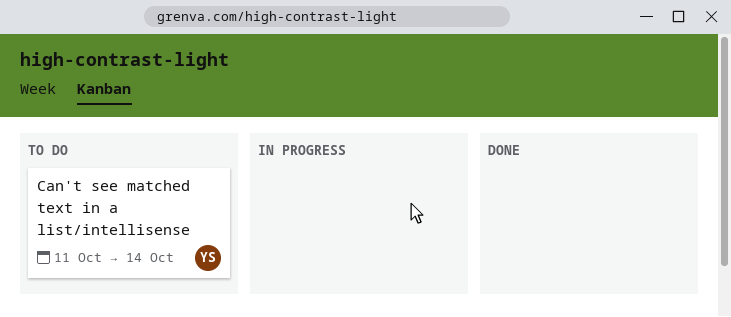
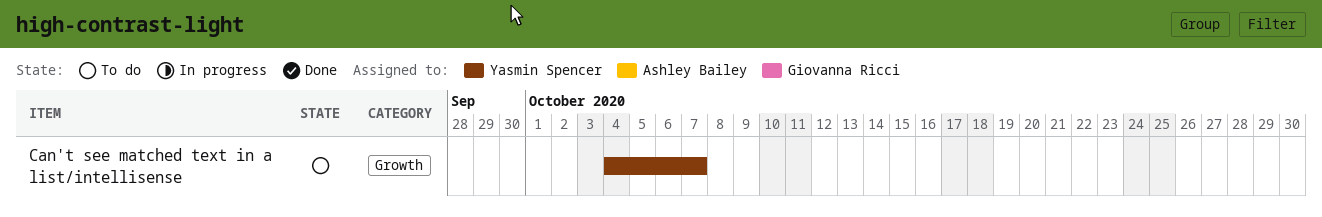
Can't see matched text in a list/intellisense, start: Oct 11 -> Oct 4
Can't see matched text in a list/intellisense, due: Oct 14 -> Oct 7

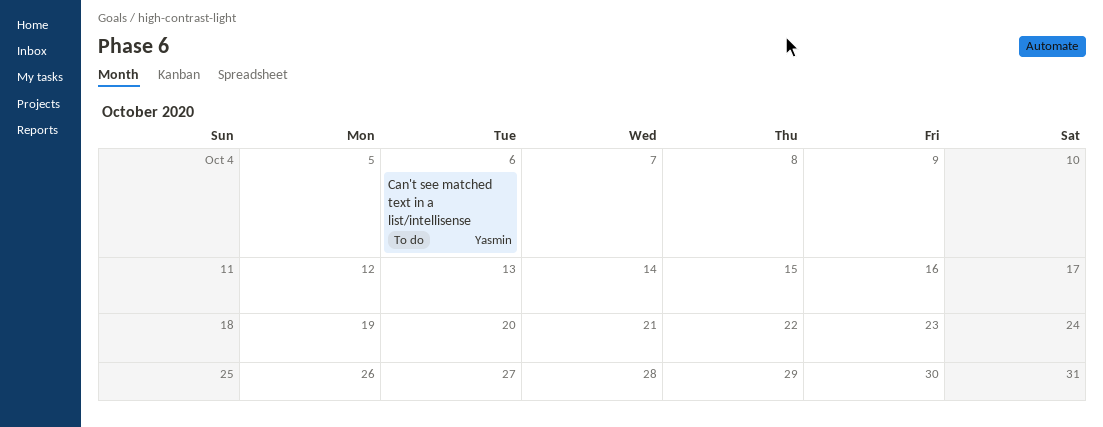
Can't see matched text in a list/intellisense, due: Oct 7 -> Oct 6

